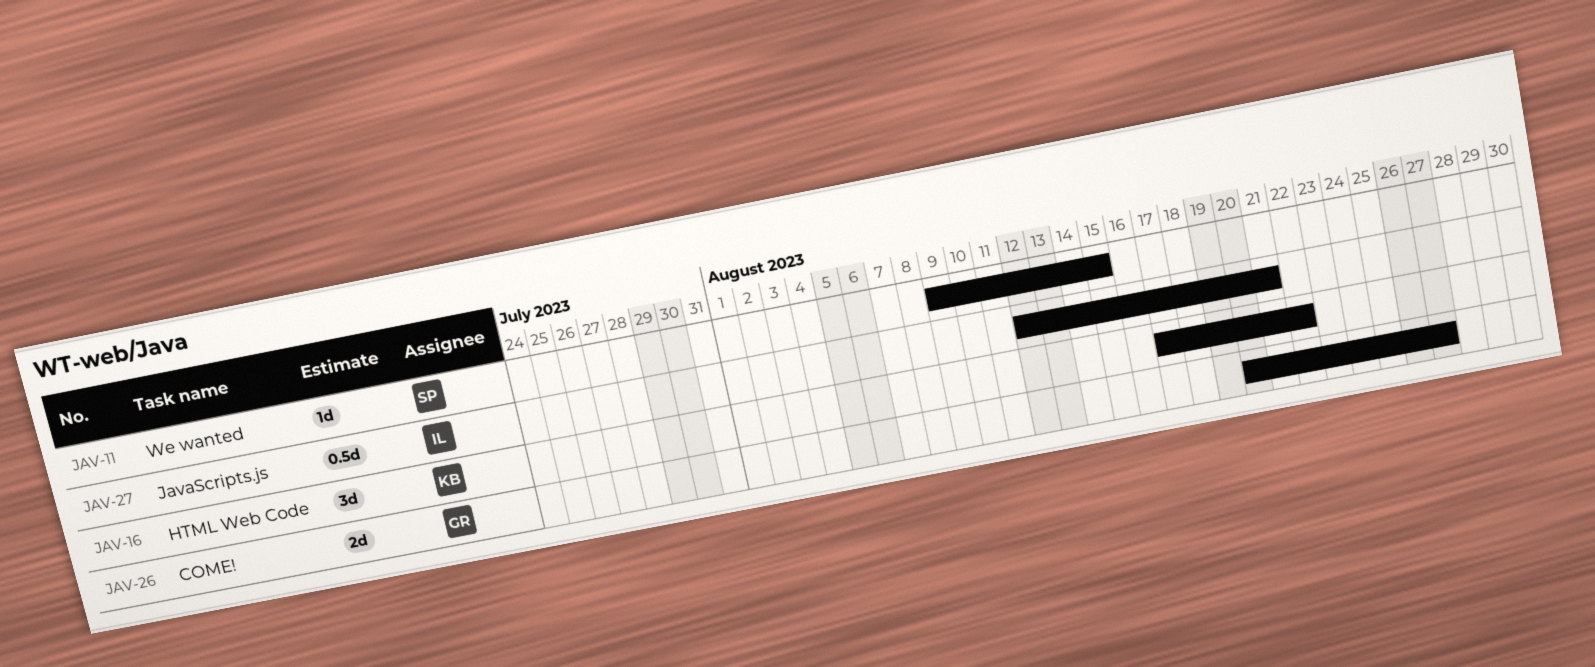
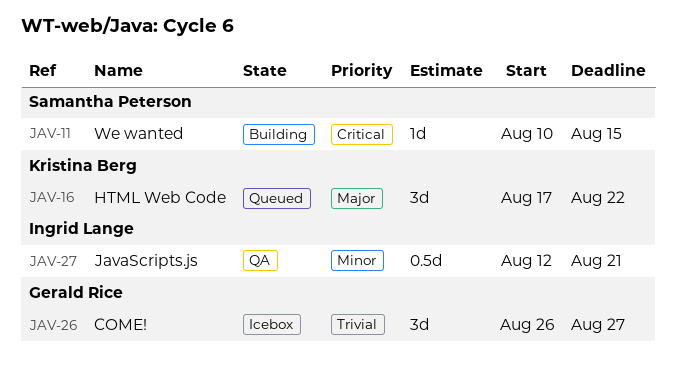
JAV-11, start: Aug 9 -> Aug 10
JAV-26, estimate: 2d -> 3d
JAV-26, start: Aug 20 -> Aug 26

